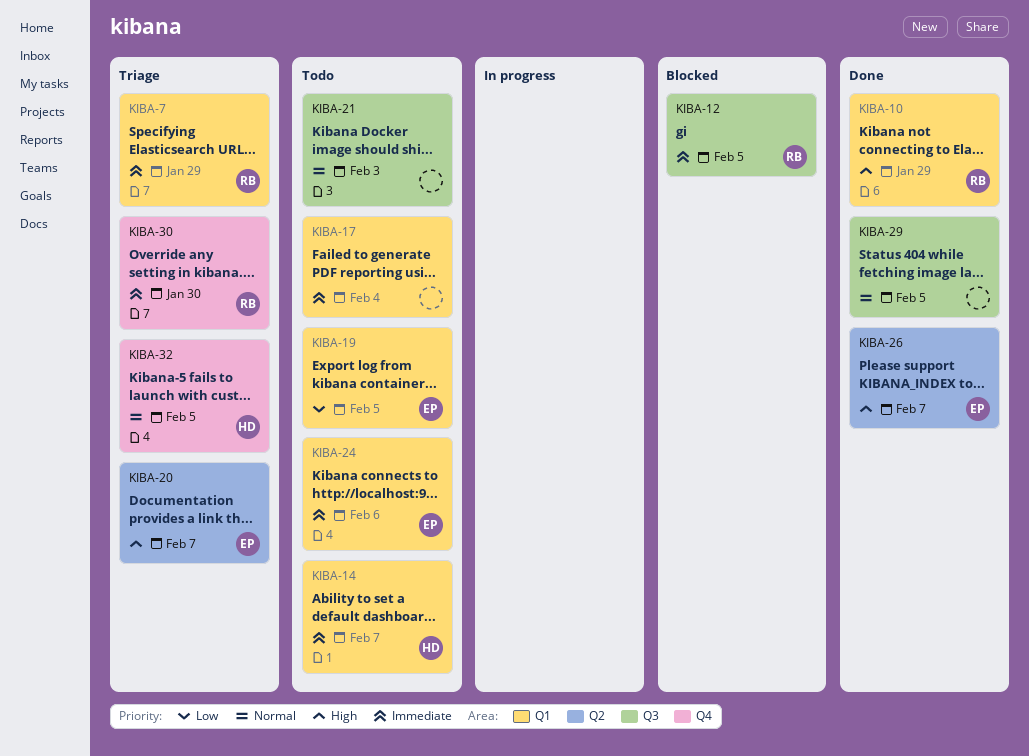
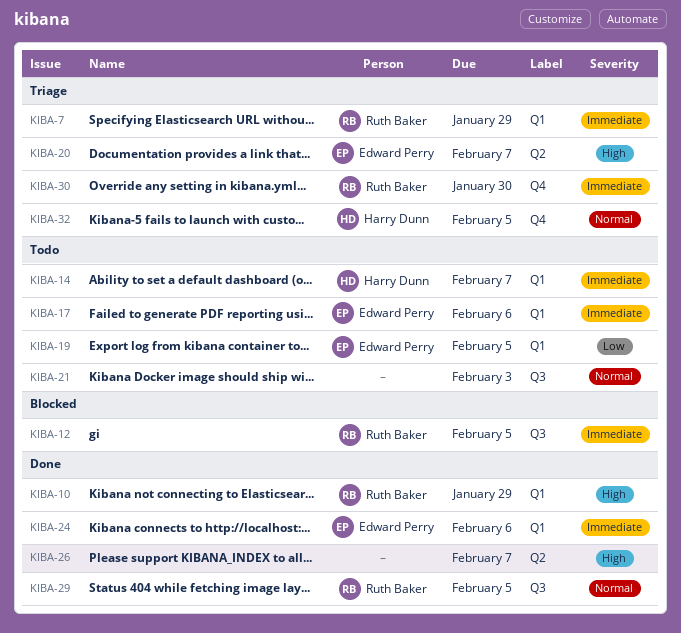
KIBA-17, owner: none -> Edward Perry
KIBA-17, due: Feb 4 -> Feb 6
KIBA-24, status: Todo -> Done
KIBA-26, owner: Edward Perry -> none
KIBA-29, owner: none -> Ruth Baker

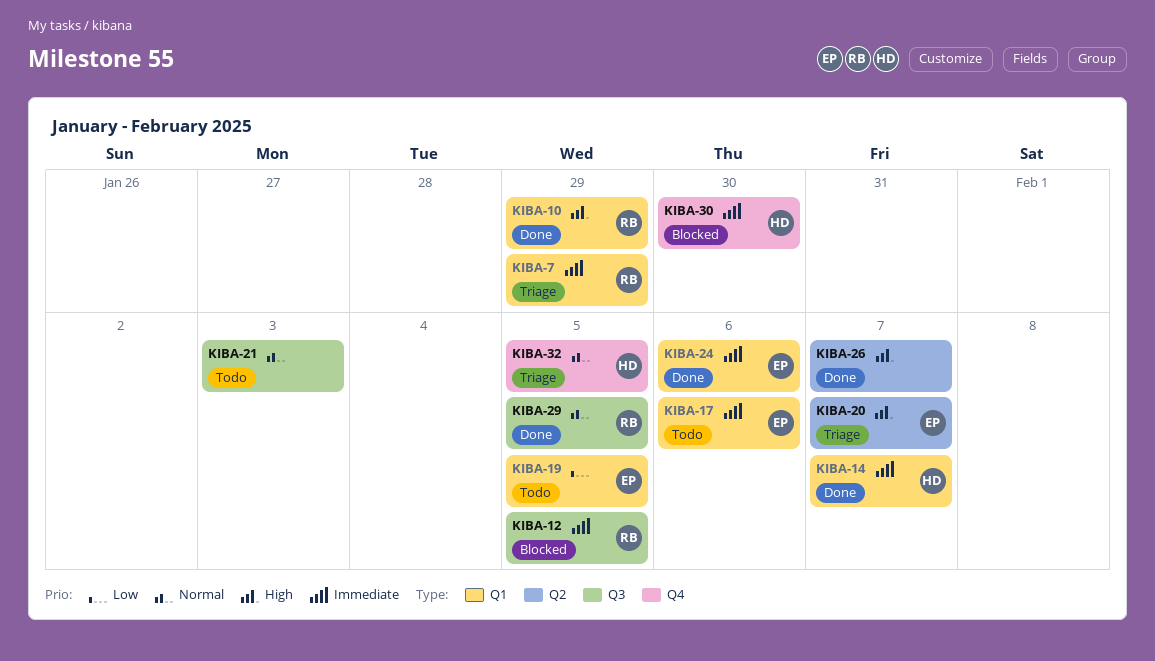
KIBA-14, status: Todo -> Done
KIBA-30, status: Triage -> Blocked
KIBA-30, owner: Ruth Baker -> Harry Dunn

